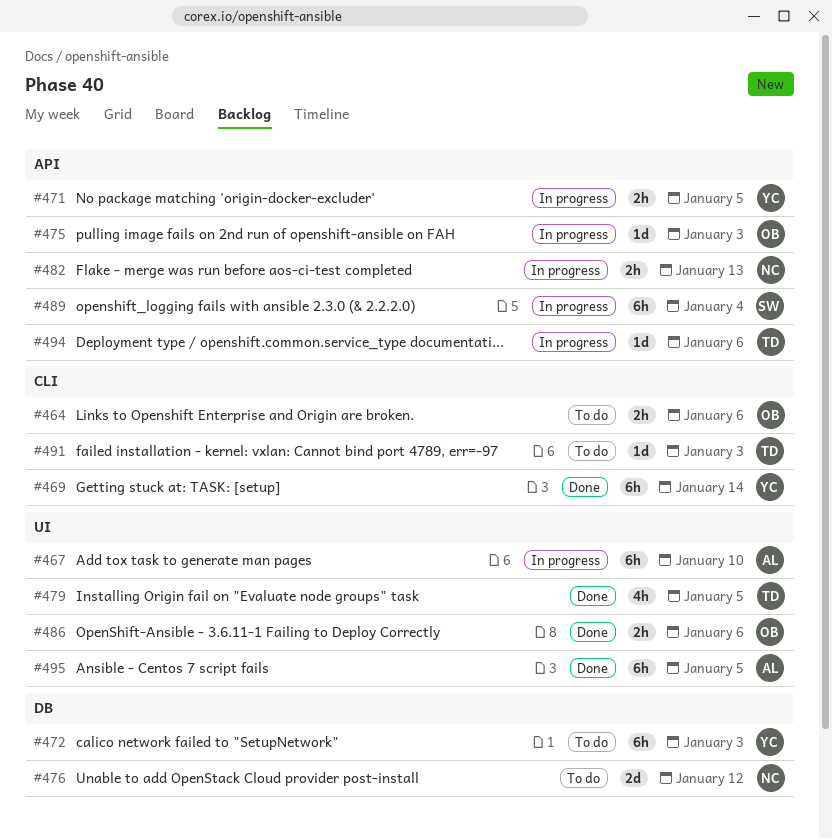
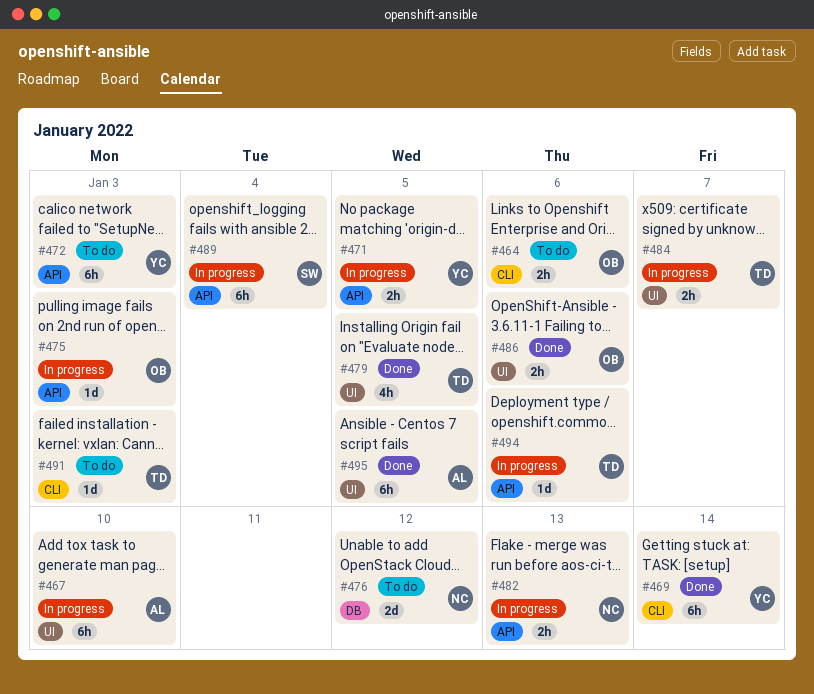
#472, label: DB -> API
#484: none -> present

